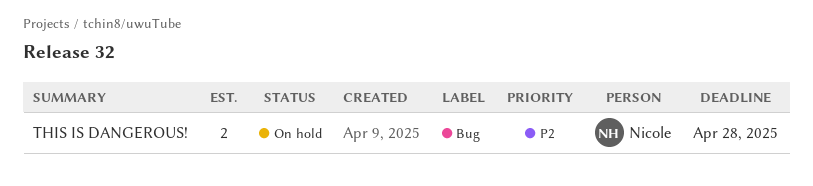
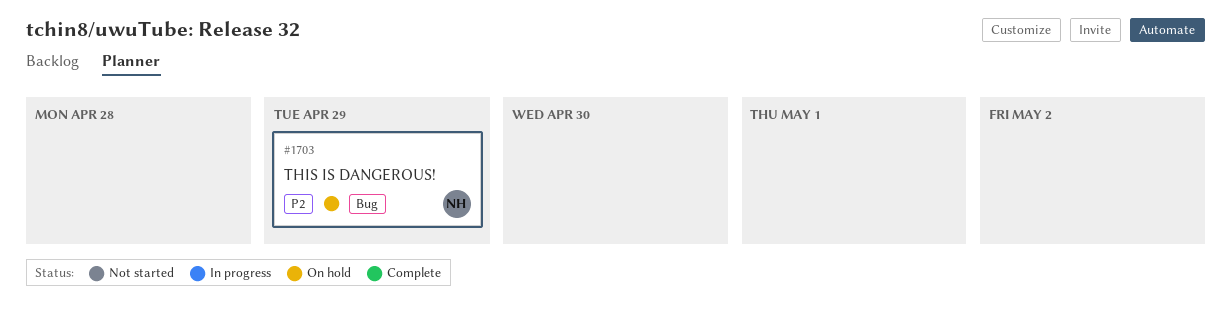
THIS IS DANGEROUS!, due: Apr 28 -> Apr 29

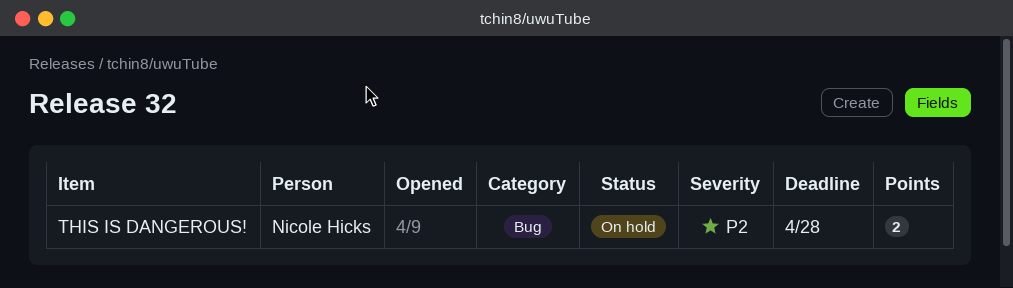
THIS IS DANGEROUS!, due: Apr 29 -> Apr 28

